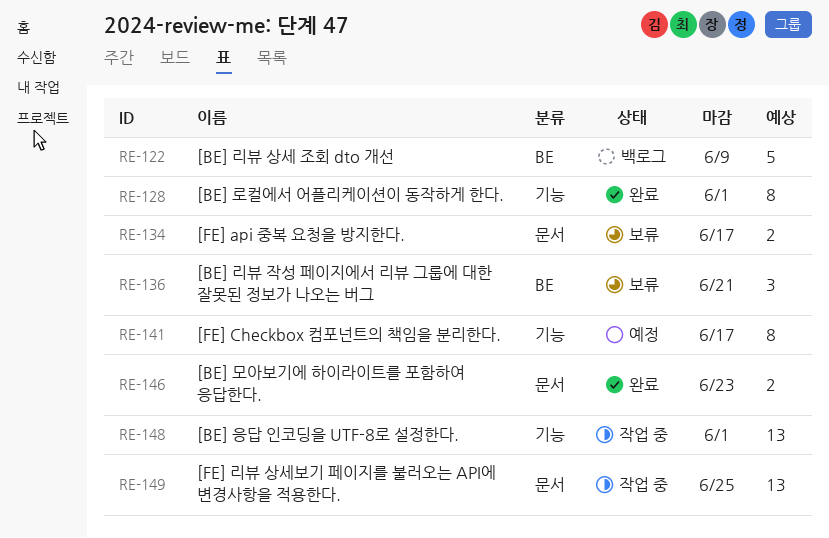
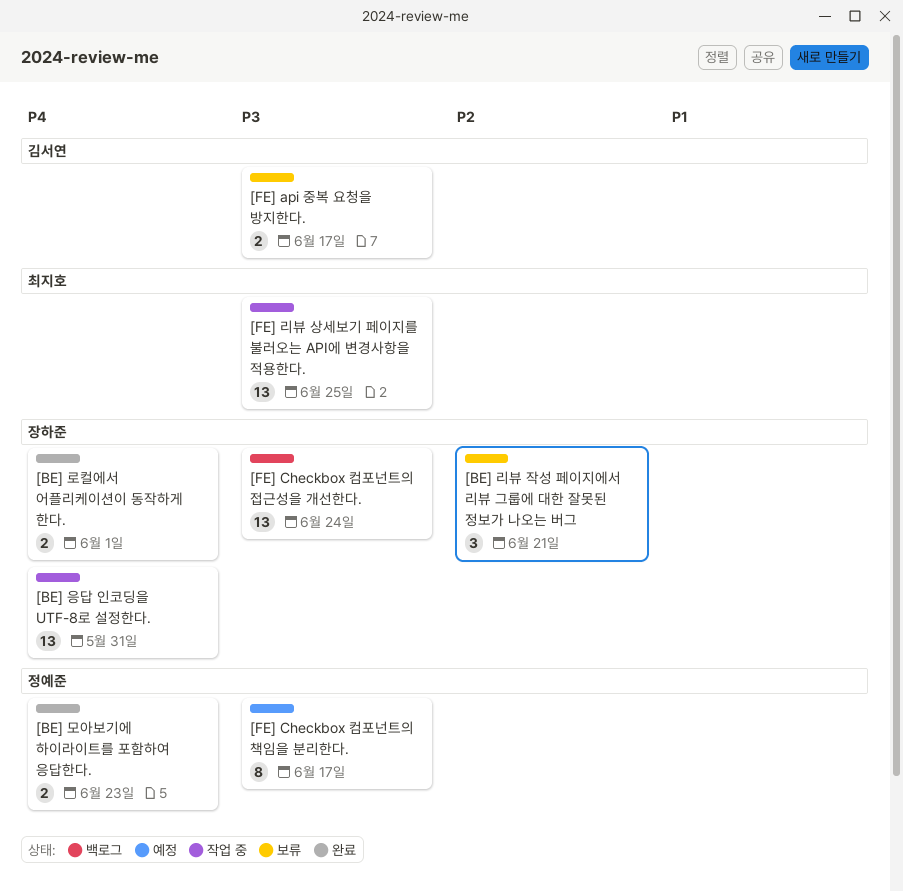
[BE] 로컬에서 어플리케이션이 동작하게 한다., estimate: 8 -> 2
[BE] 리뷰 상세 조회 dto 개선: present -> none
[BE] 응답 인코딩을 UTF-8로 설정한다., due: Jun 1 -> May 31
[FE] Checkbox 컴포넌트의 접근성을 개선한다.: none -> present

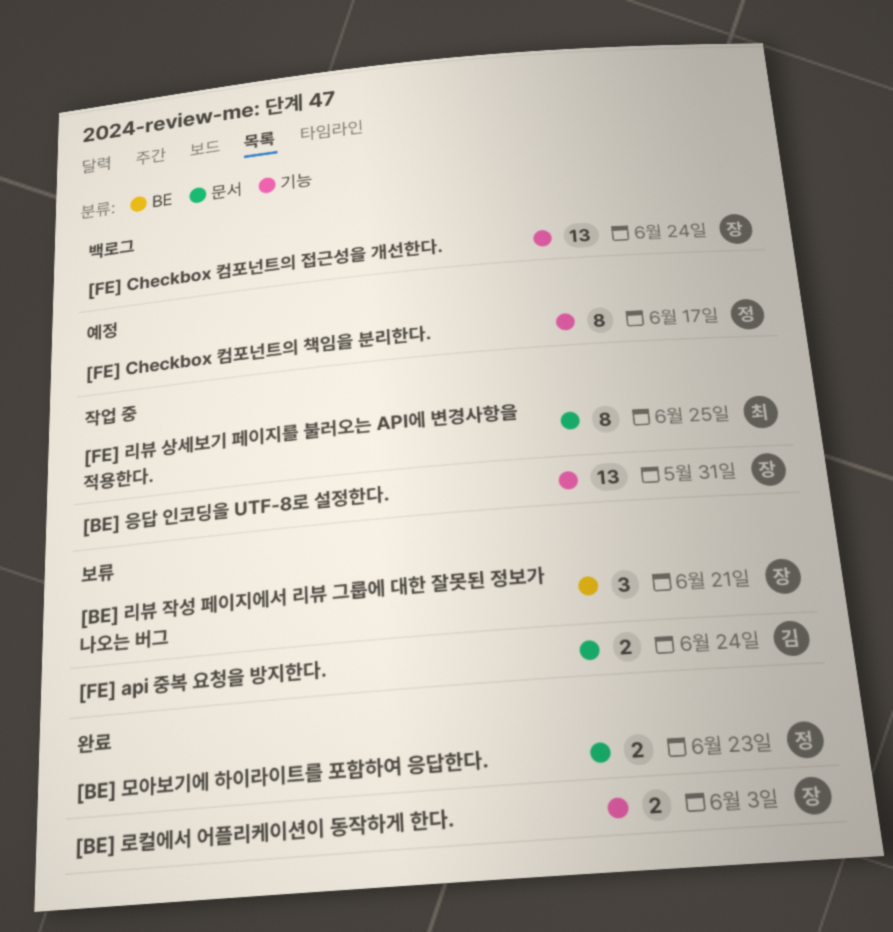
[BE] 로컬에서 어플리케이션이 동작하게 한다., due: Jun 1 -> Jun 3
[FE] api 중복 요청을 방지한다., due: Jun 17 -> Jun 24
[FE] 리뷰 상세보기 페이지를 불러오는 API에 변경사항을 적용한다., estimate: 13 -> 8

